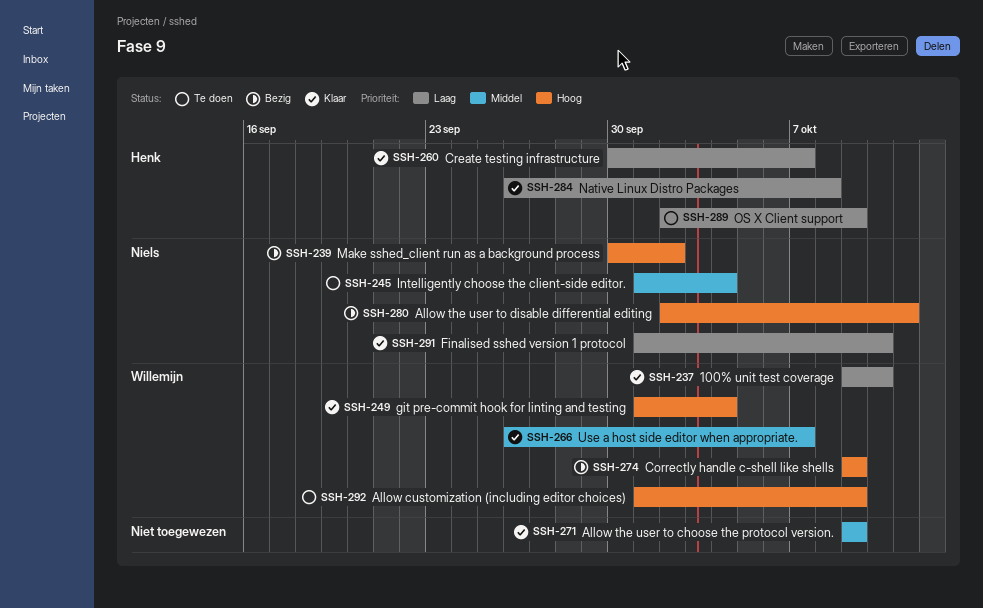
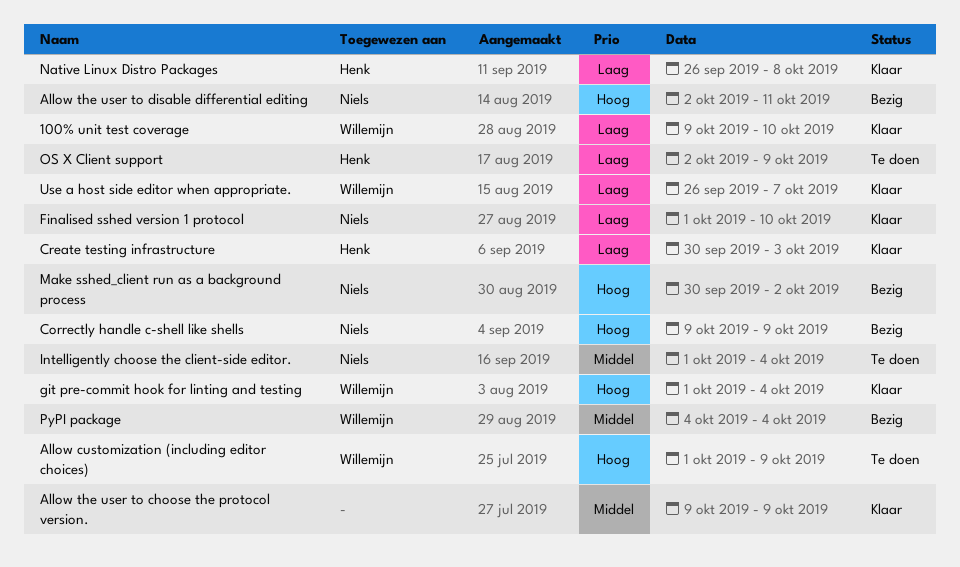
Correctly handle c-shell like shells, owner: Willemijn -> Niels
Create testing infrastructure, due: Oct 7 -> Oct 3
PyPI package: none -> present
Use a host side editor when appropriate., priority: Middel -> Laag

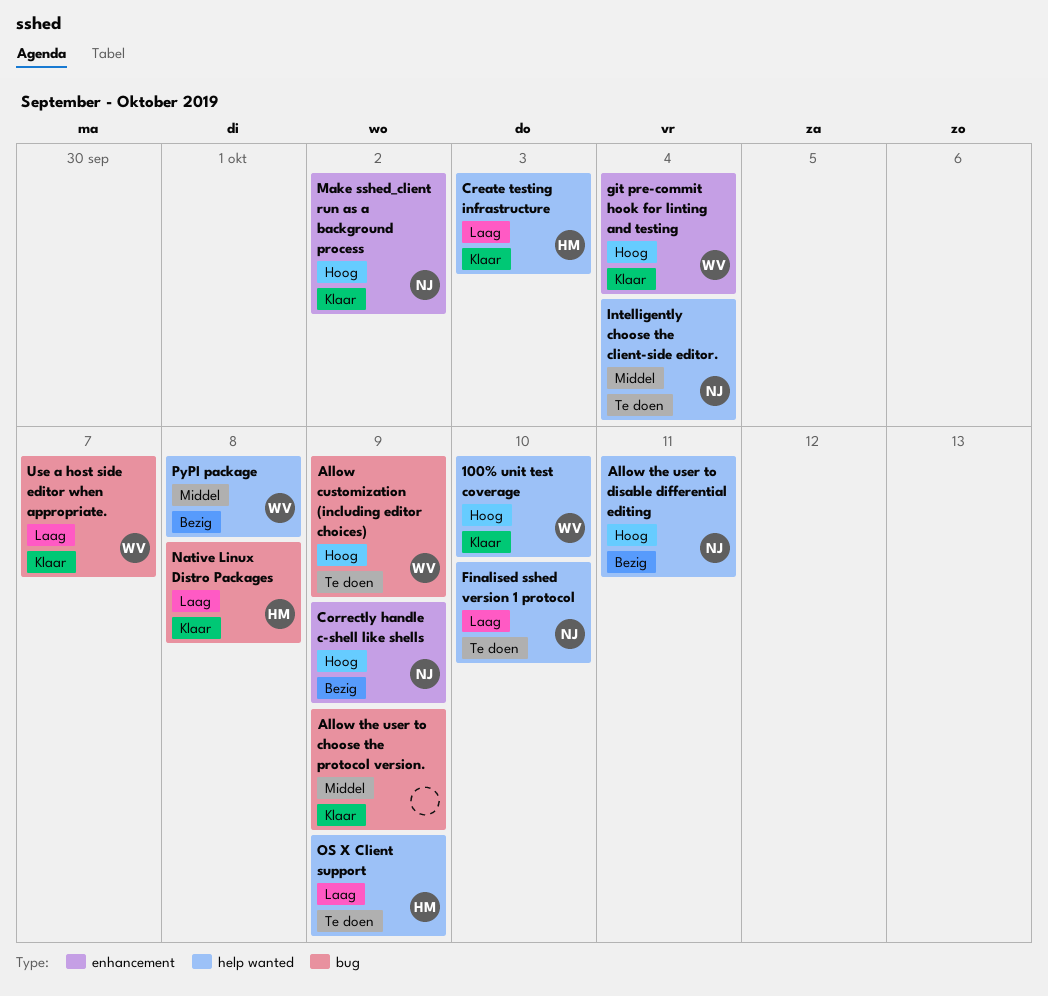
100% unit test coverage, priority: Laag -> Hoog
Finalised sshed version 1 protocol, status: Klaar -> Te doen
Make sshed_client run as a background process, status: Bezig -> Klaar
PyPI package, due: Oct 4 -> Oct 8

